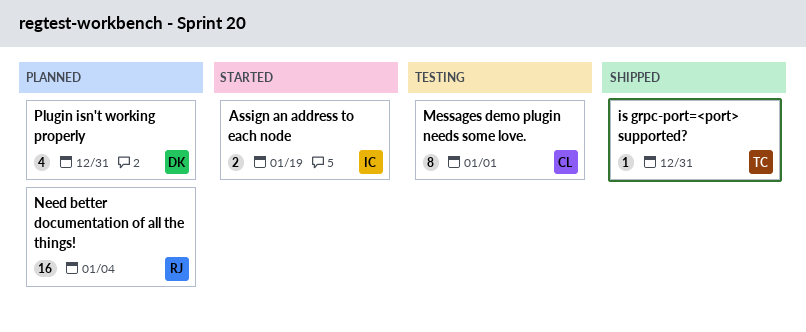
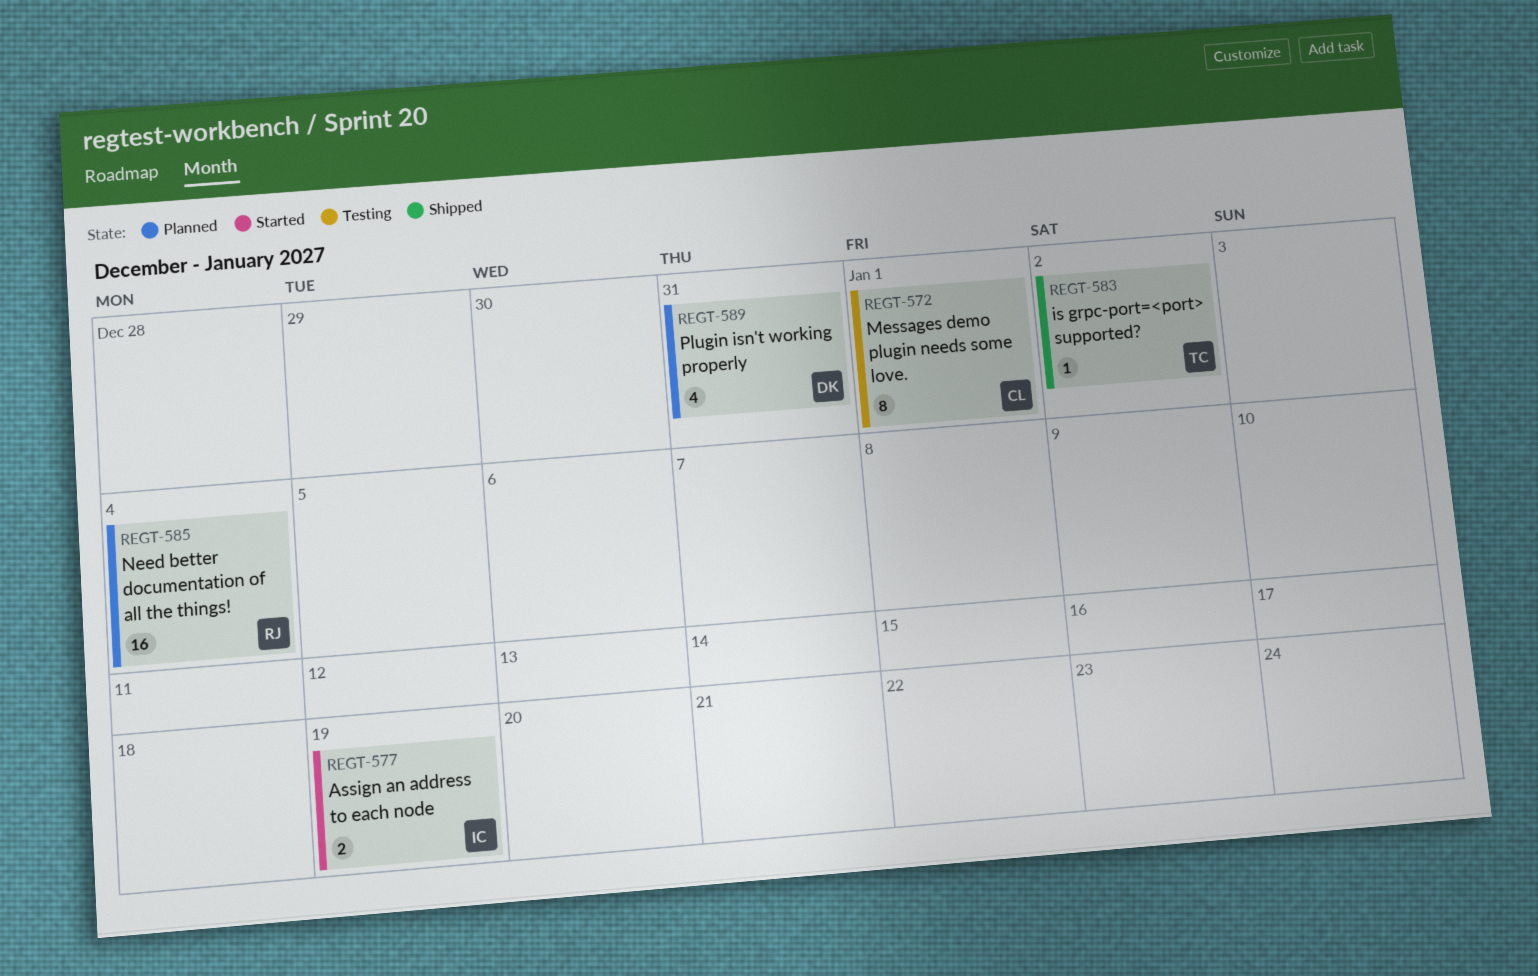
is grpc-port=<port> supported?, due: Dec 31 -> Jan 2

